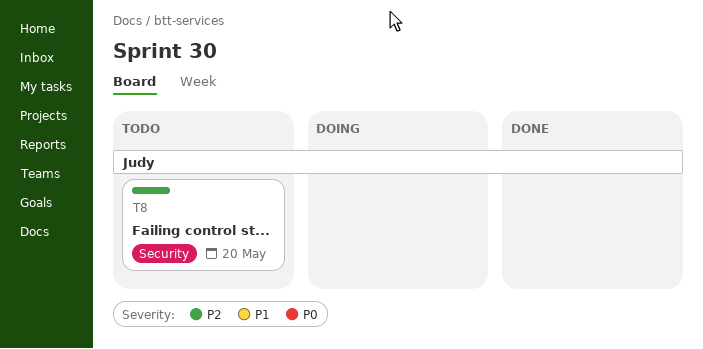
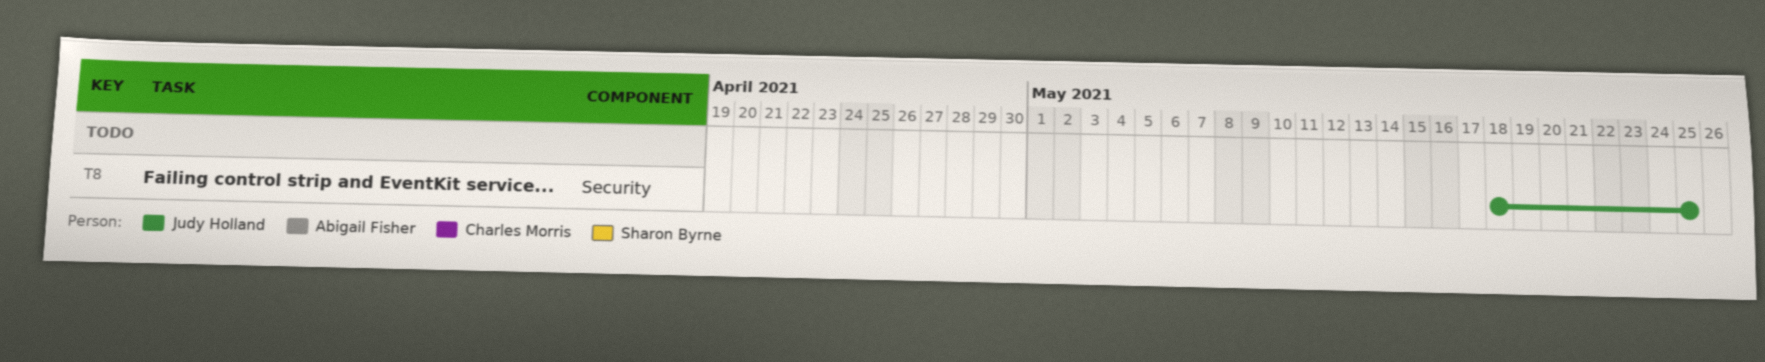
T8, due: May 20 -> May 25

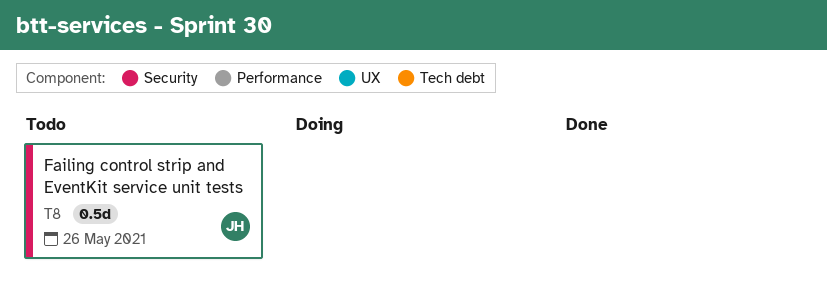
T8, due: May 25 -> May 26

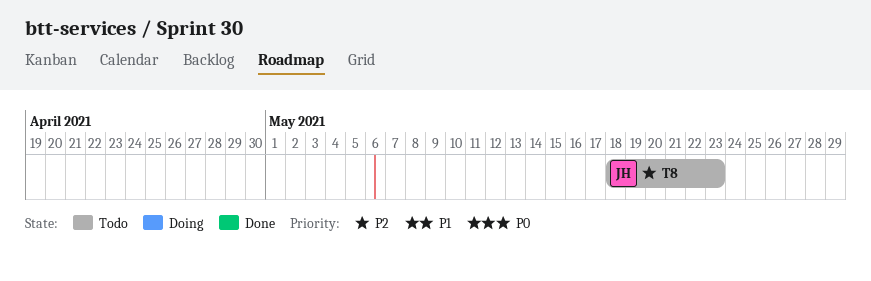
T8, due: May 26 -> May 23

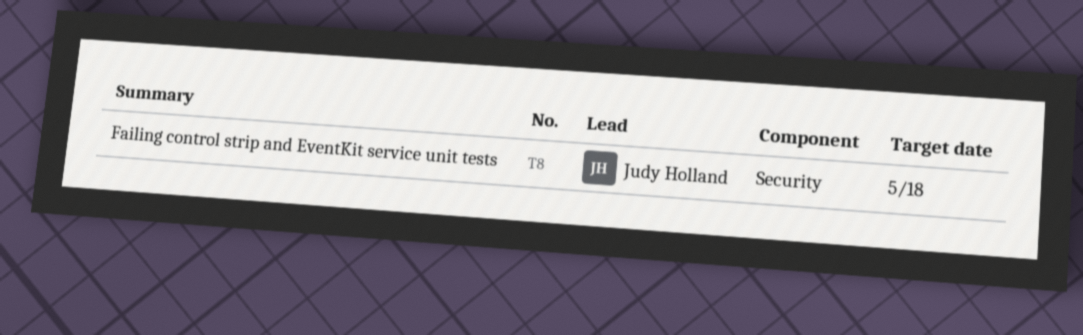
T8, due: May 23 -> May 18

